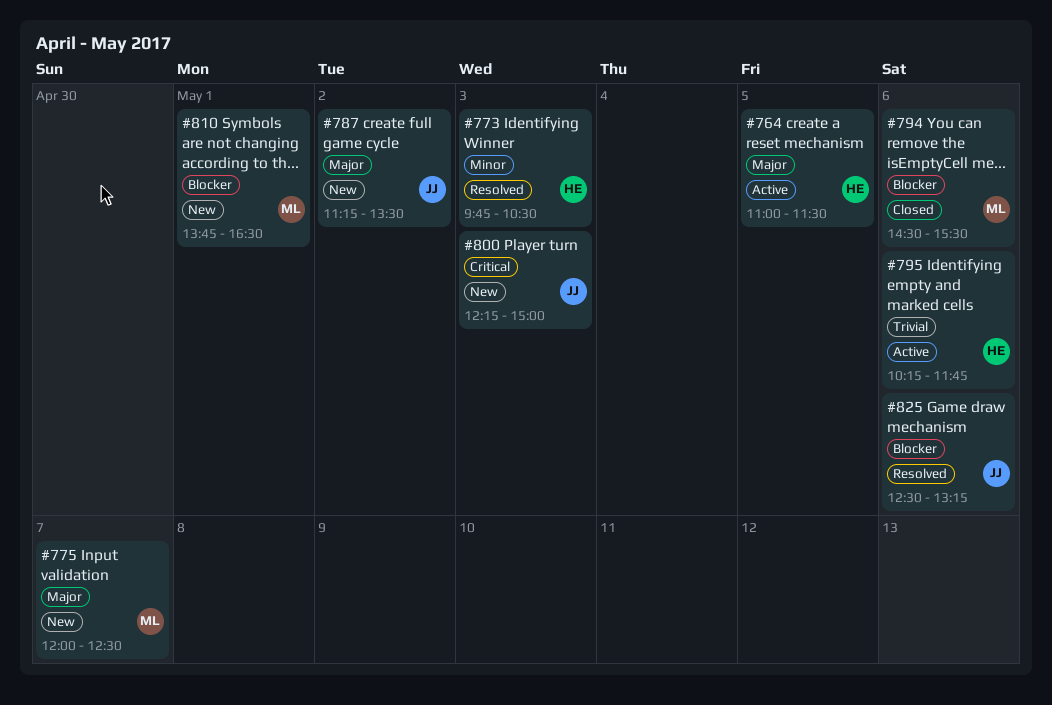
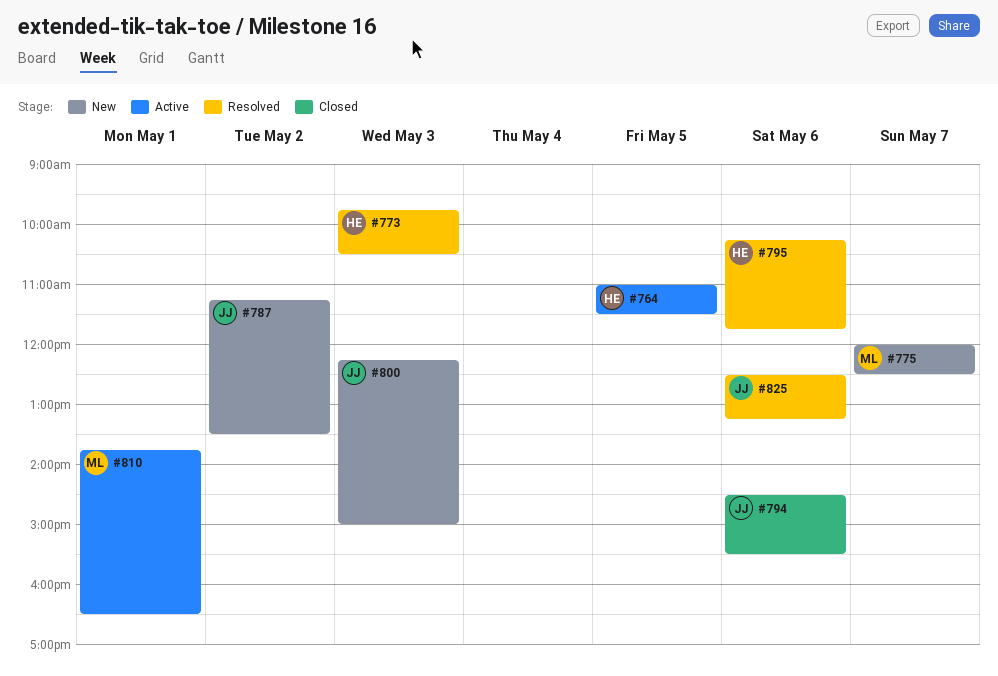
#794, owner: ML -> JJ
#795, status: Active -> Resolved
#810, status: New -> Active

